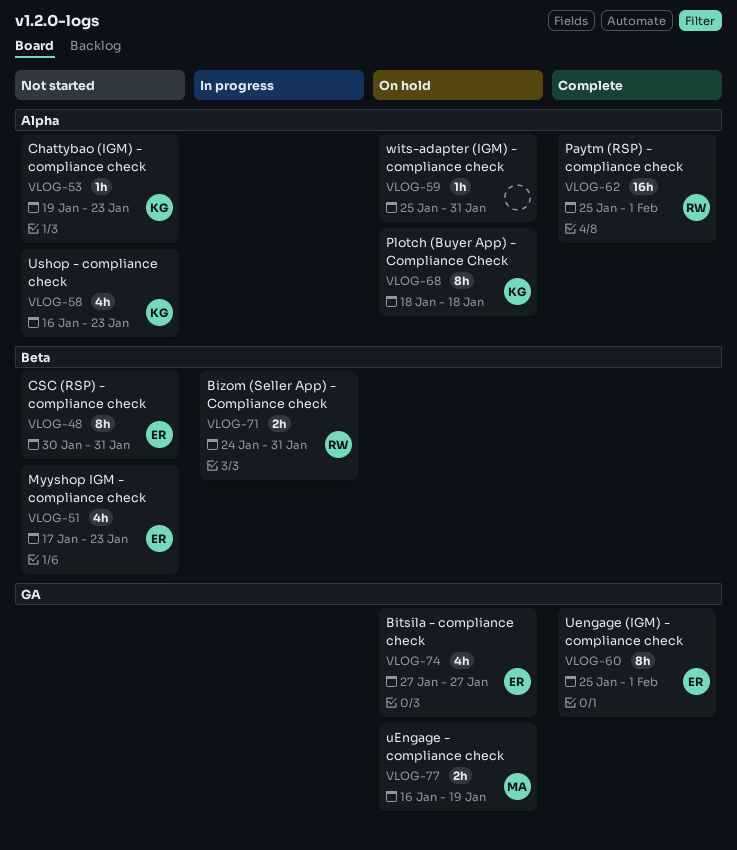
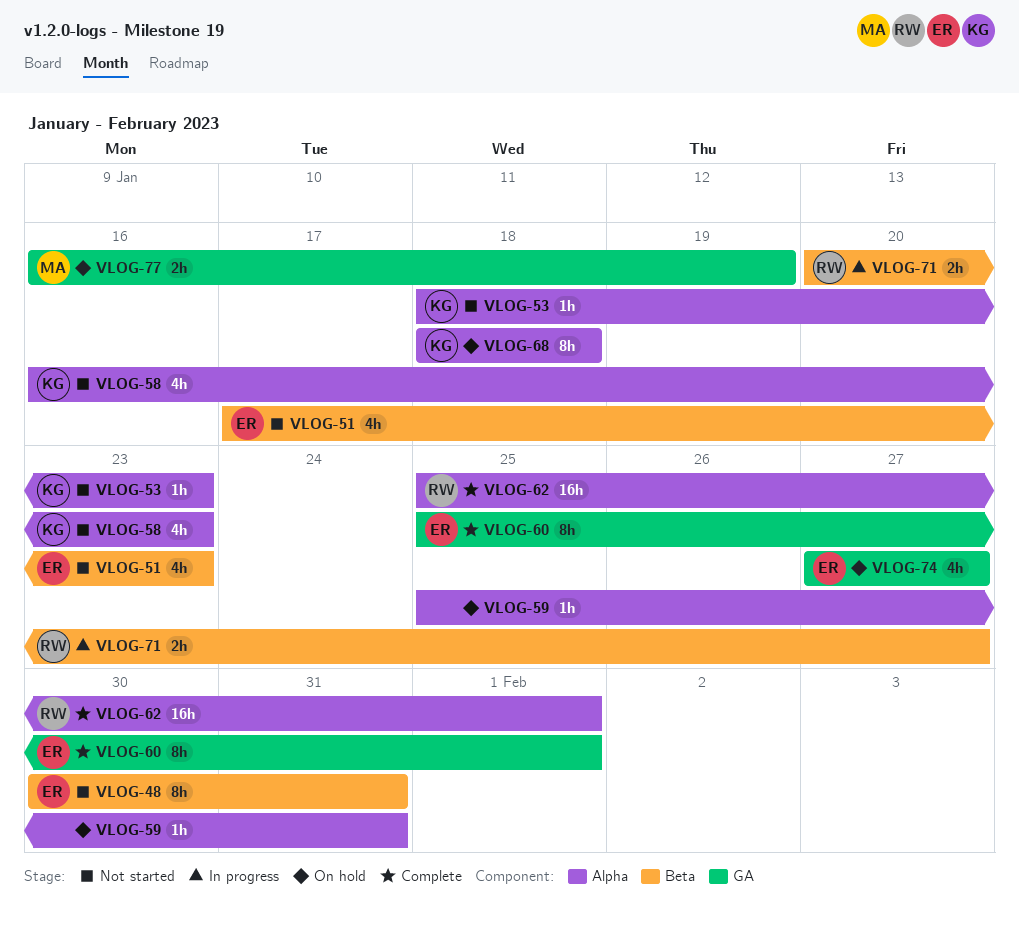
VLOG-53, start: Jan 19 -> Jan 18
VLOG-71, start: Jan 24 -> Jan 20
VLOG-71, due: Jan 31 -> Jan 27

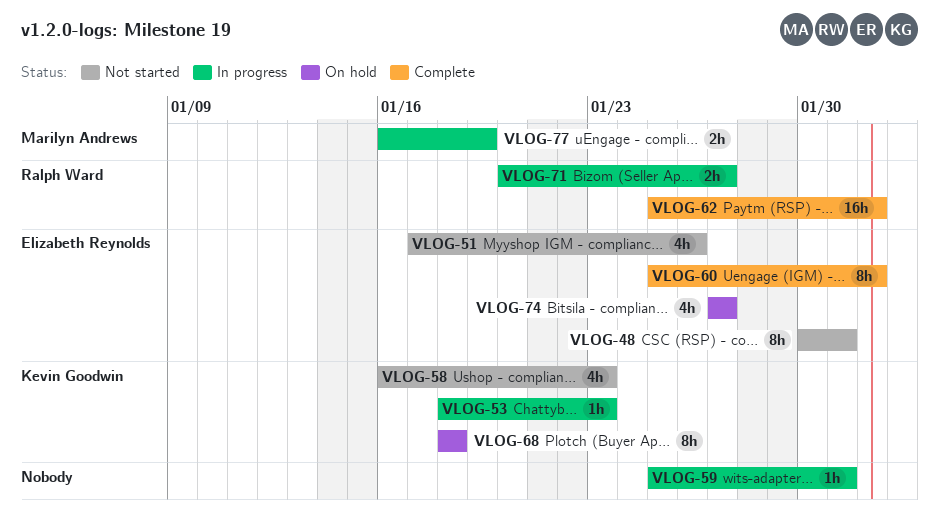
VLOG-51, due: Jan 23 -> Jan 26
VLOG-53, status: Not started -> In progress
VLOG-59, status: On hold -> In progress
VLOG-77, status: On hold -> In progress

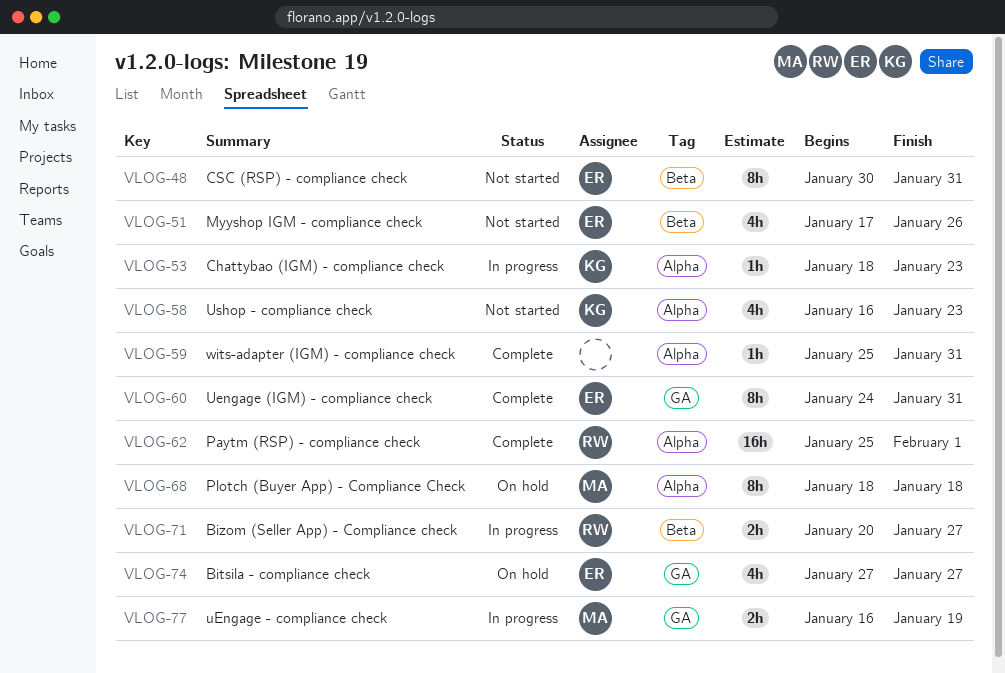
VLOG-59, status: In progress -> Complete
VLOG-60, start: Jan 25 -> Jan 24
VLOG-60, due: Feb 1 -> Jan 31
VLOG-68, owner: Kevin Goodwin -> Marilyn Andrews

